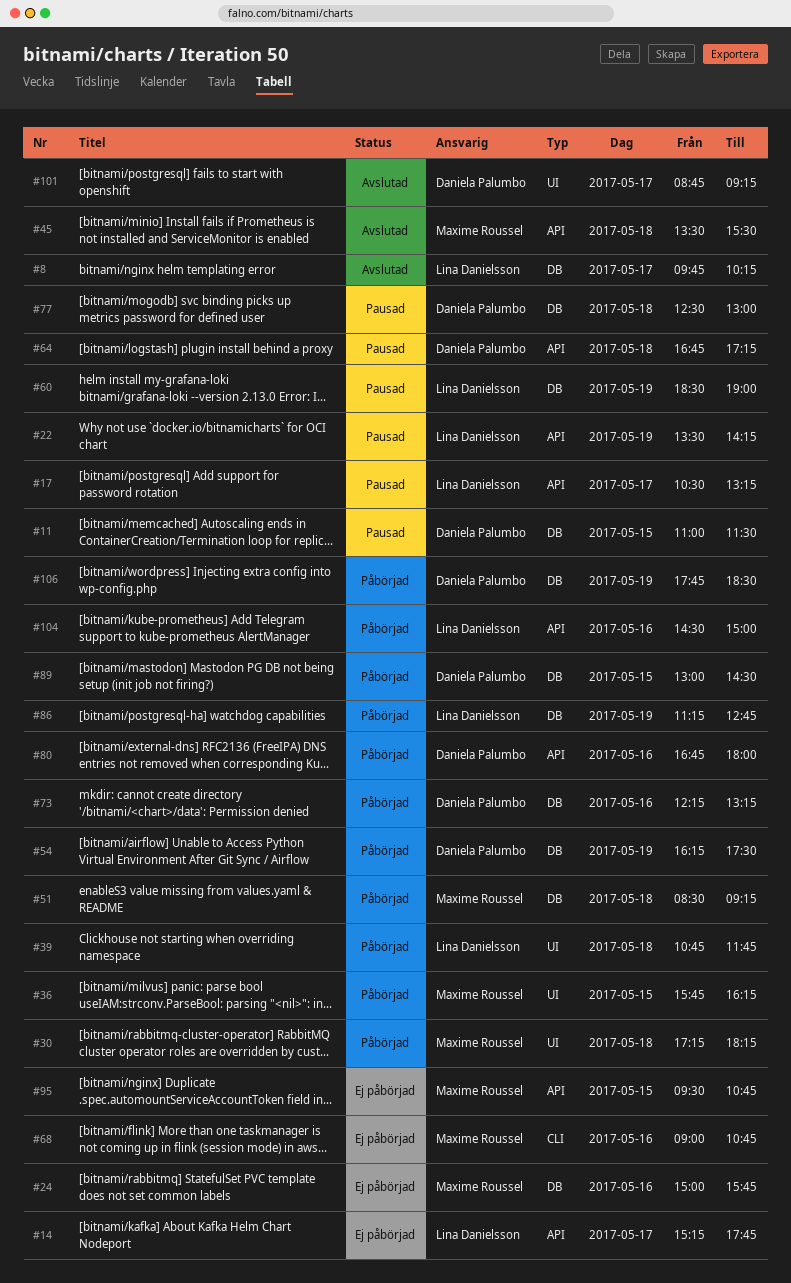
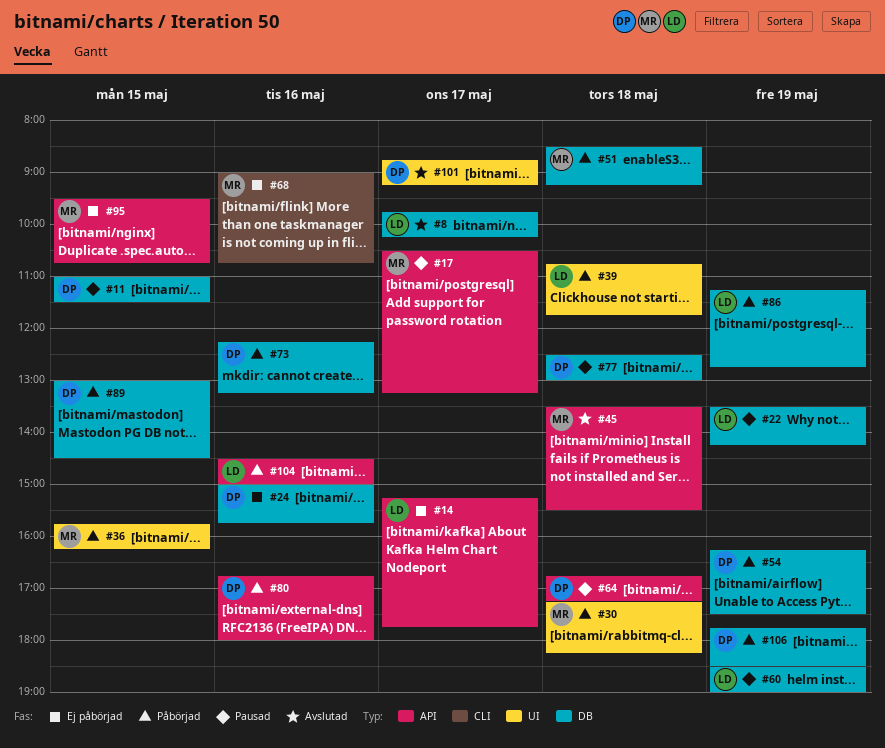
#17, owner: Lina Danielsson -> Maxime Roussel
#22, label: API -> DB
#24, owner: Maxime Roussel -> Daniela Palumbo

